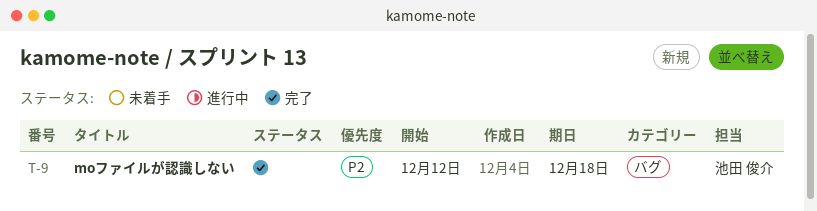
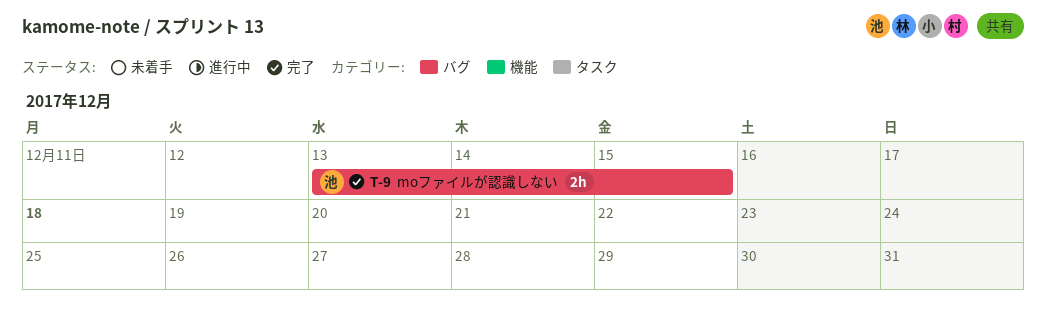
T-9, start: Dec 12 -> Dec 13
T-9, due: Dec 18 -> Dec 15

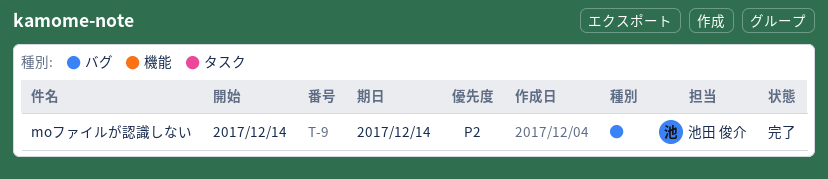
T-9, start: Dec 13 -> Dec 14
T-9, due: Dec 15 -> Dec 14

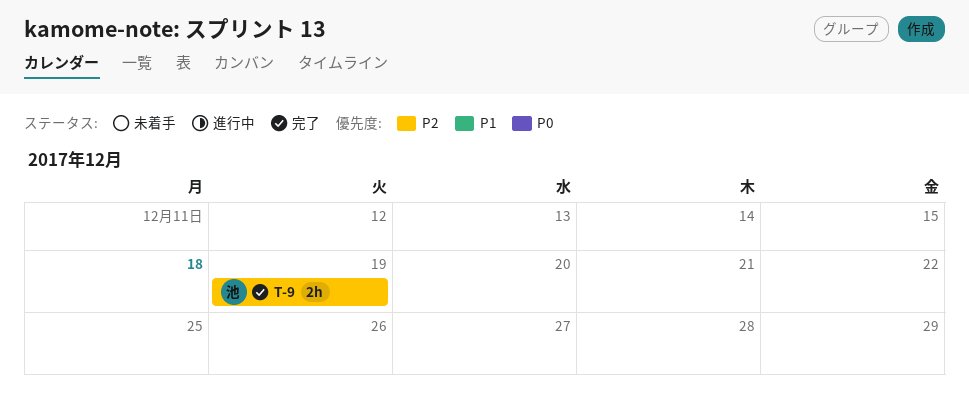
T-9, start: Dec 14 -> Dec 19
T-9, due: Dec 14 -> Dec 19

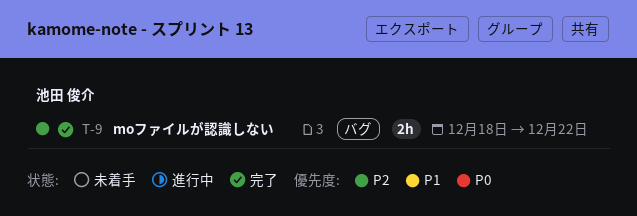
T-9, start: Dec 19 -> Dec 18
T-9, due: Dec 19 -> Dec 22

